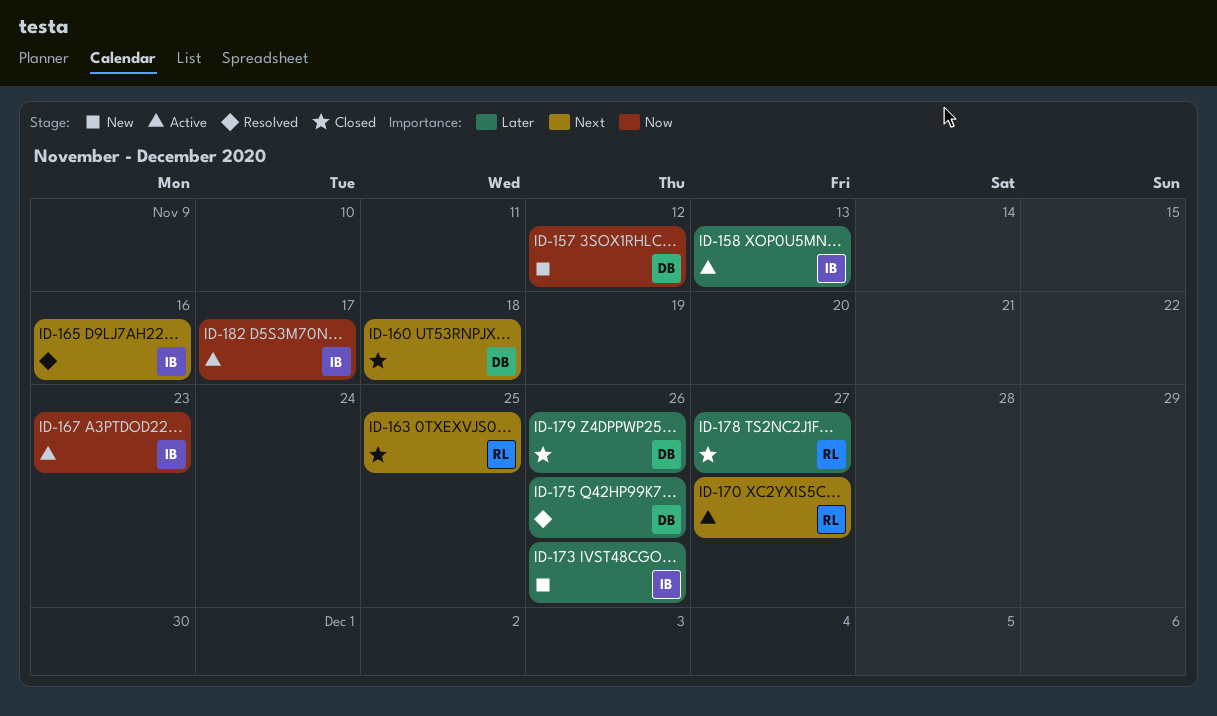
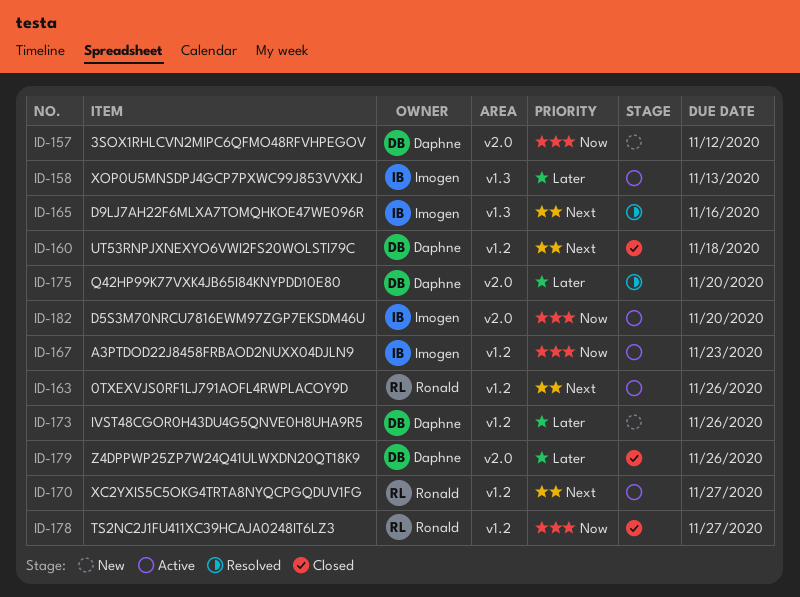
ID-163, status: Closed -> Active
ID-163, due: Nov 25 -> Nov 26
ID-173, owner: Imogen -> Daphne
ID-175, due: Nov 26 -> Nov 20
ID-178, priority: Later -> Now
ID-182, due: Nov 17 -> Nov 20

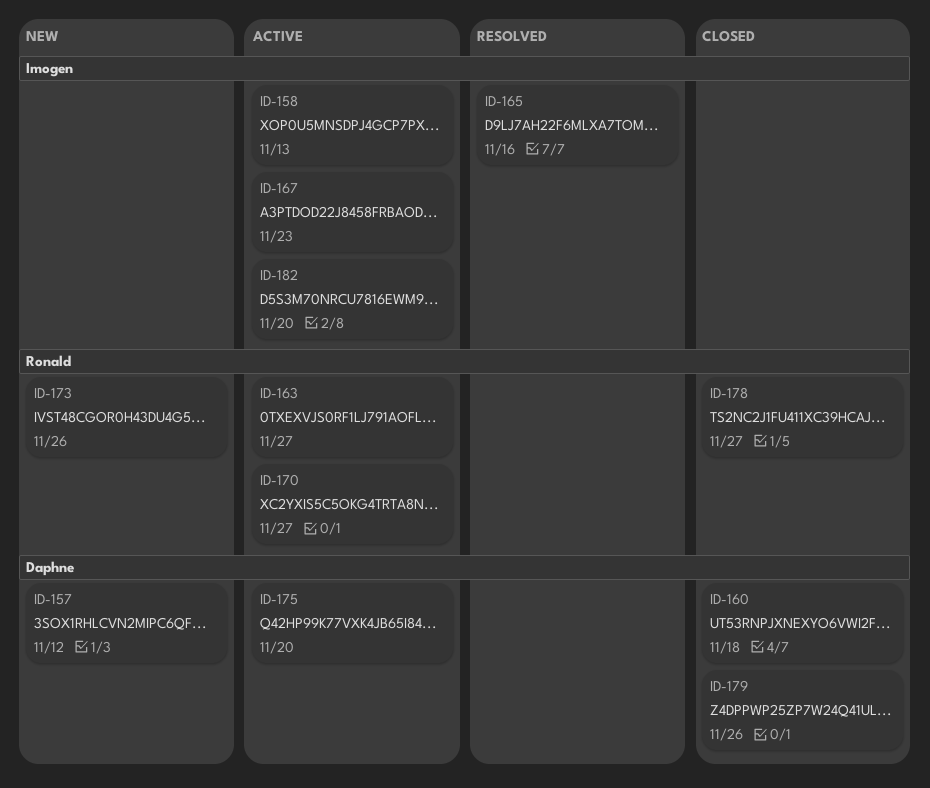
ID-163, due: Nov 26 -> Nov 27
ID-173, owner: Daphne -> Ronald
ID-175, status: Resolved -> Active

